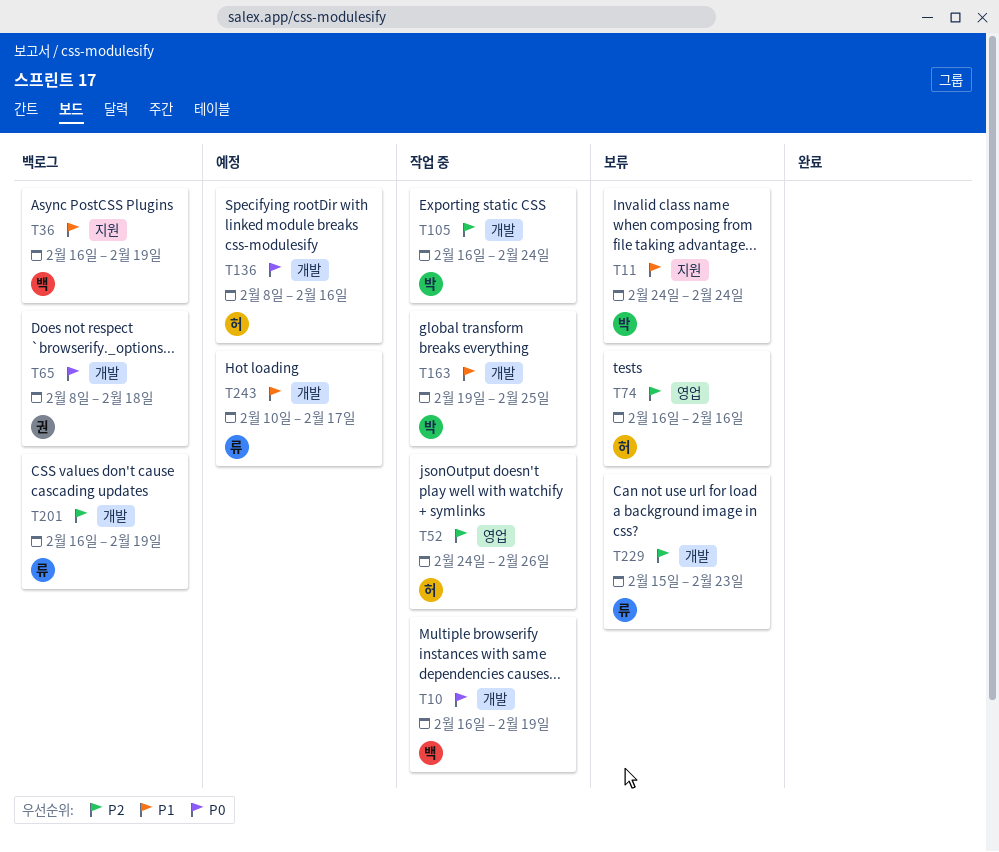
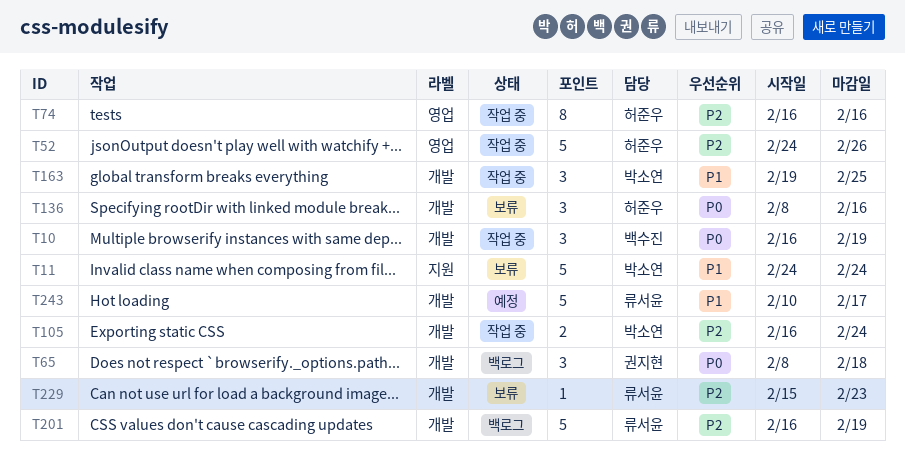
T36: present -> none
T74, status: 보류 -> 작업 중
T136, status: 예정 -> 보류

